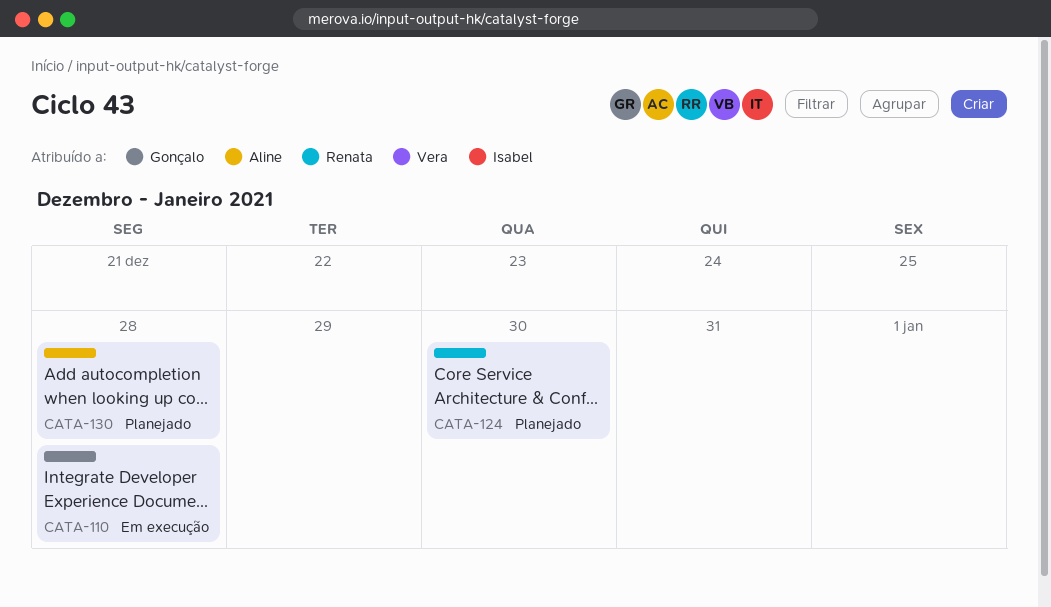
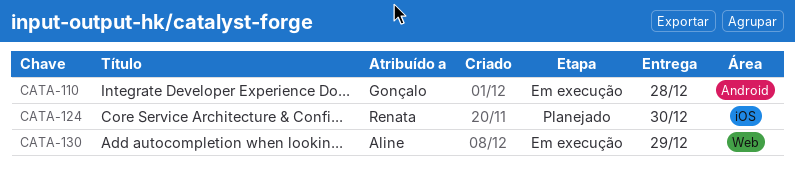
CATA-130, status: Planejado -> Em execução
CATA-130, due: Dec 28 -> Dec 29

